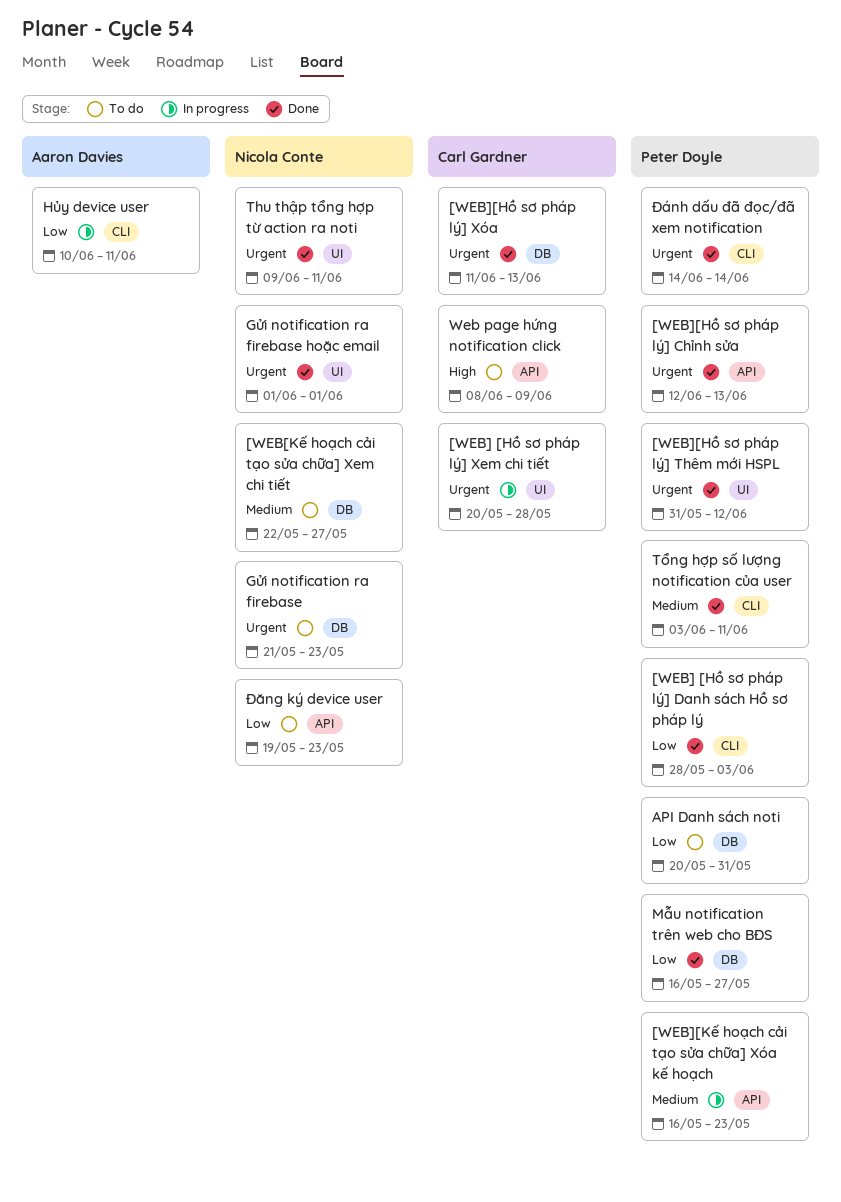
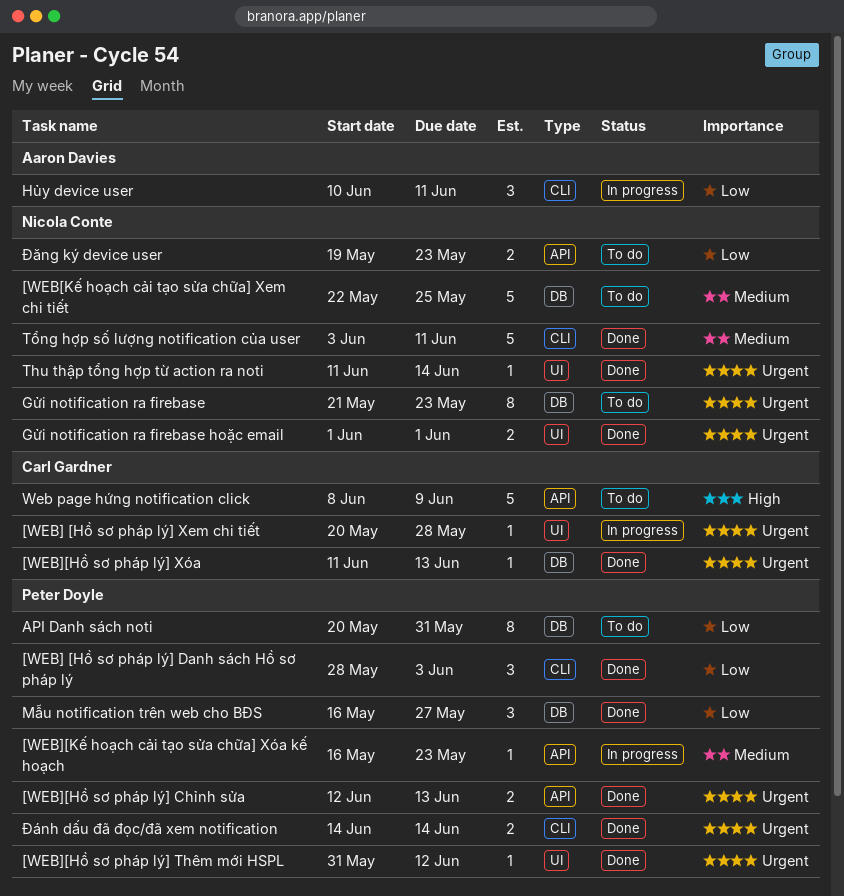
[WEB[Kế hoạch cải tạo sửa chữa] Xem chi tiết, due: May 27 -> May 25
Thu thập tổng hợp từ action ra noti, start: Jun 9 -> Jun 11
Thu thập tổng hợp từ action ra noti, due: Jun 11 -> Jun 14
Tổng hợp số lượng notification của user, owner: Peter Doyle -> Nicola Conte

